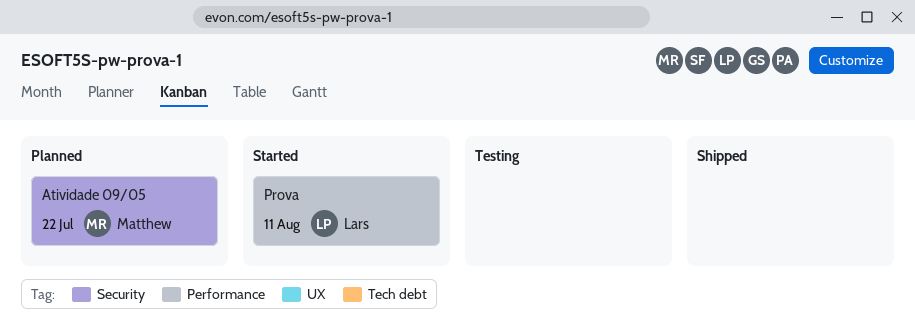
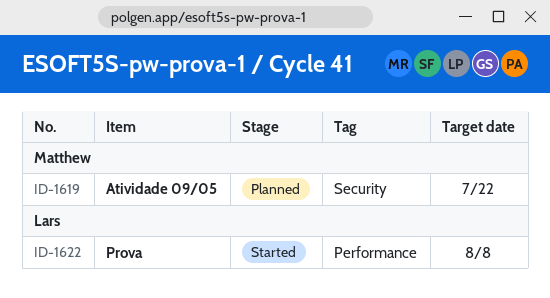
Prova, due: Aug 11 -> Aug 8

